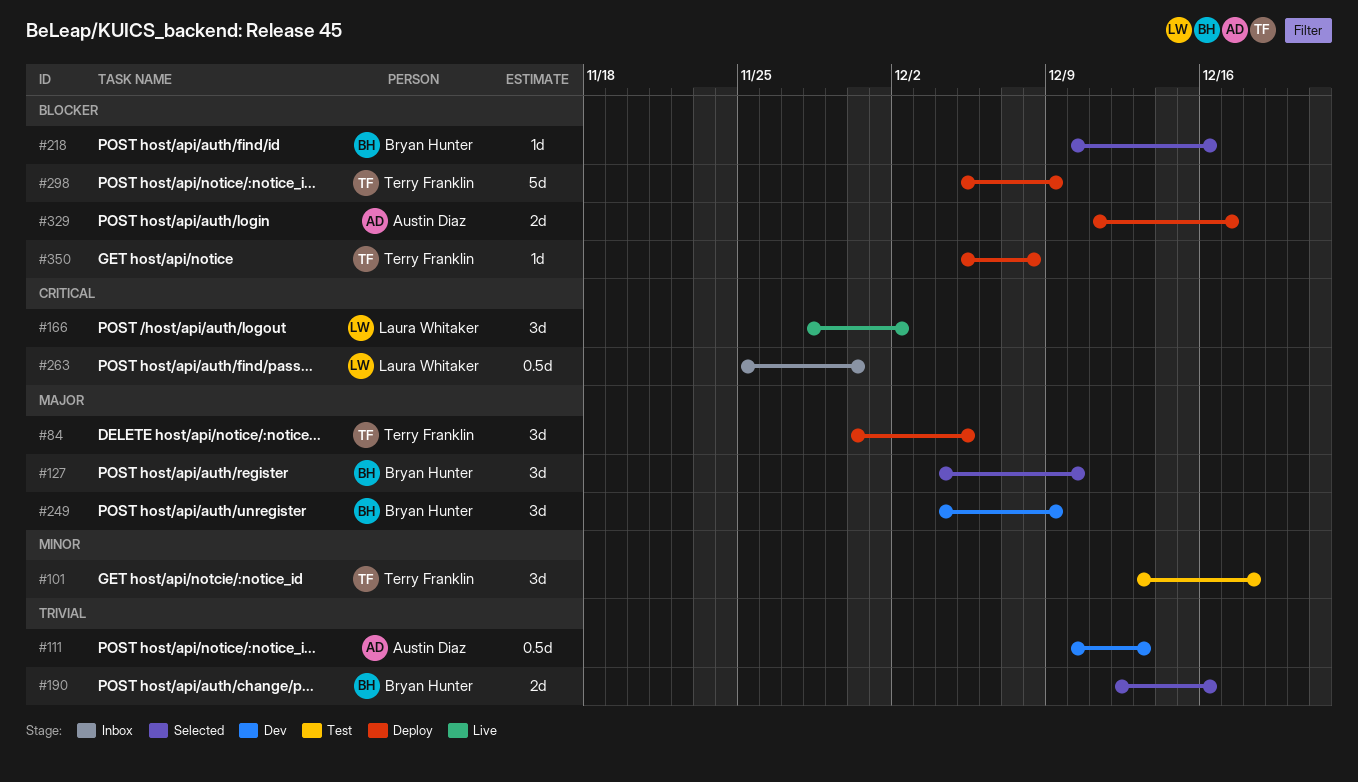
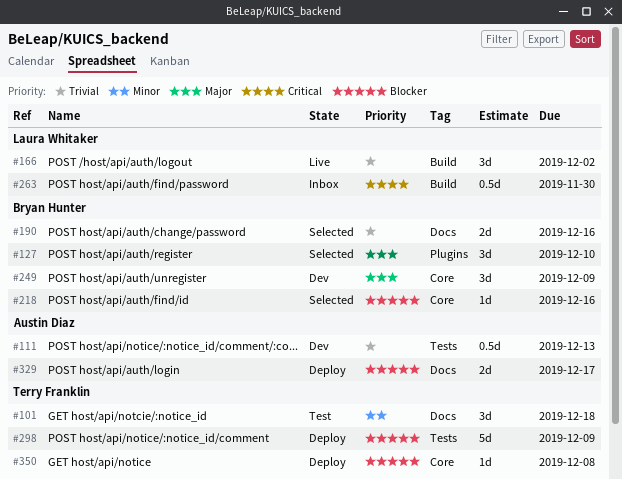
#84: present -> none
#166, priority: Critical -> Trivial

